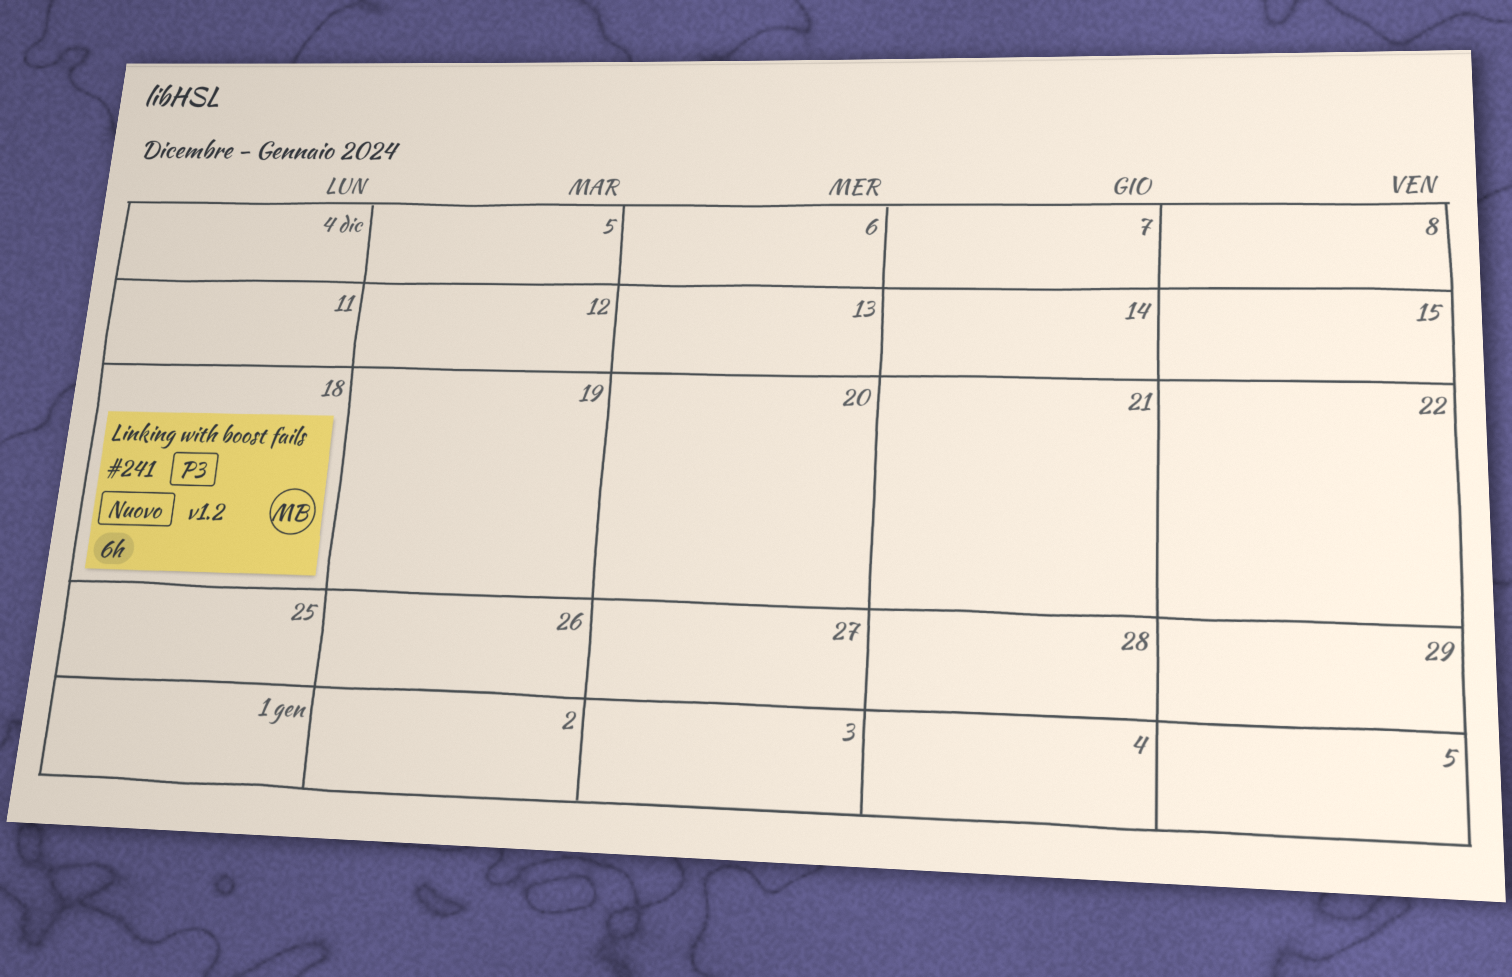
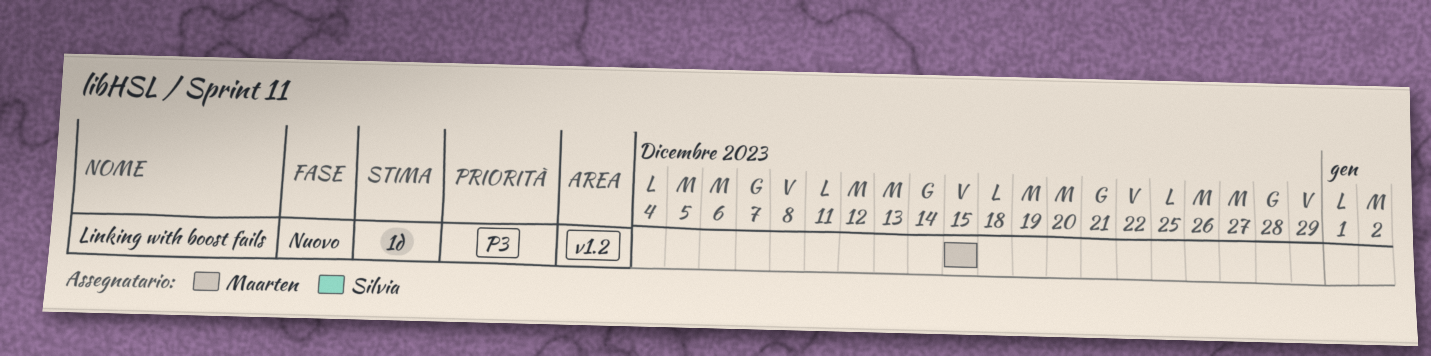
Linking with boost fails, estimate: 6h -> 1d
Linking with boost fails, due: Dec 18 -> Dec 15

